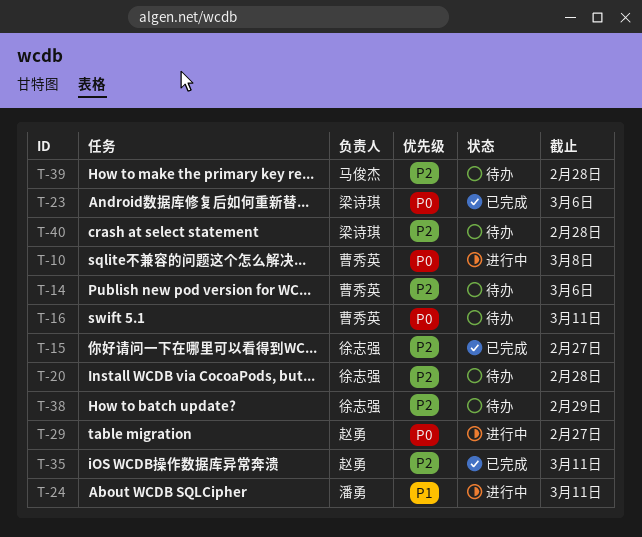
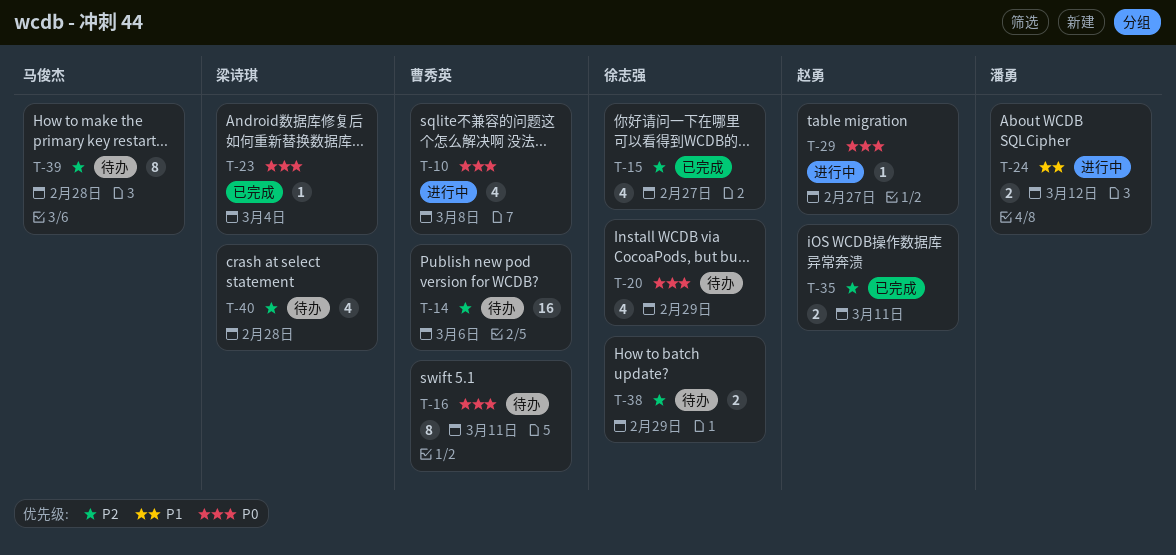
T-20, priority: P2 -> P0
T-20, due: Feb 28 -> Feb 29
T-23, due: Mar 6 -> Mar 4
T-24, due: Mar 11 -> Mar 12

